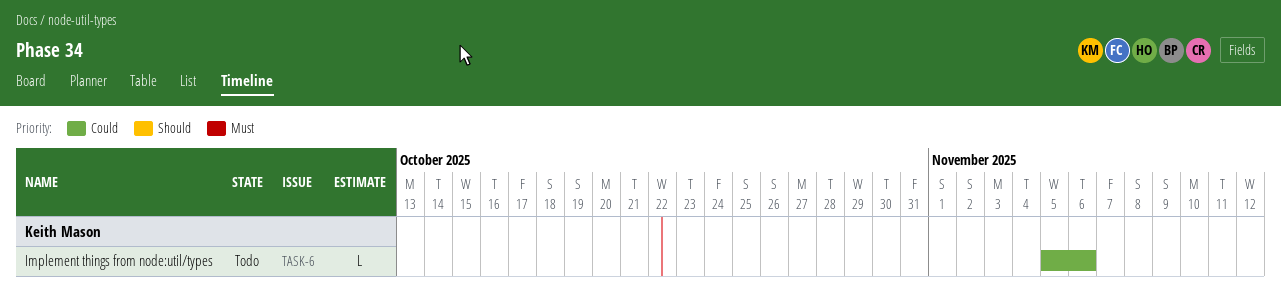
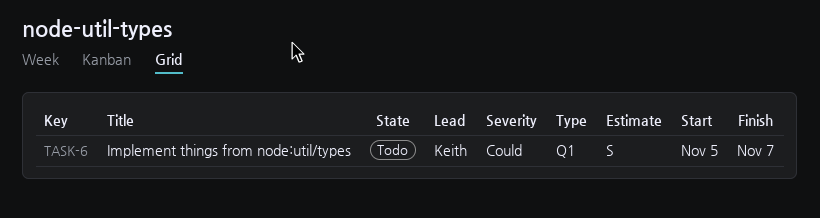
TASK-6, estimate: L -> S
TASK-6, due: Nov 6 -> Nov 7

